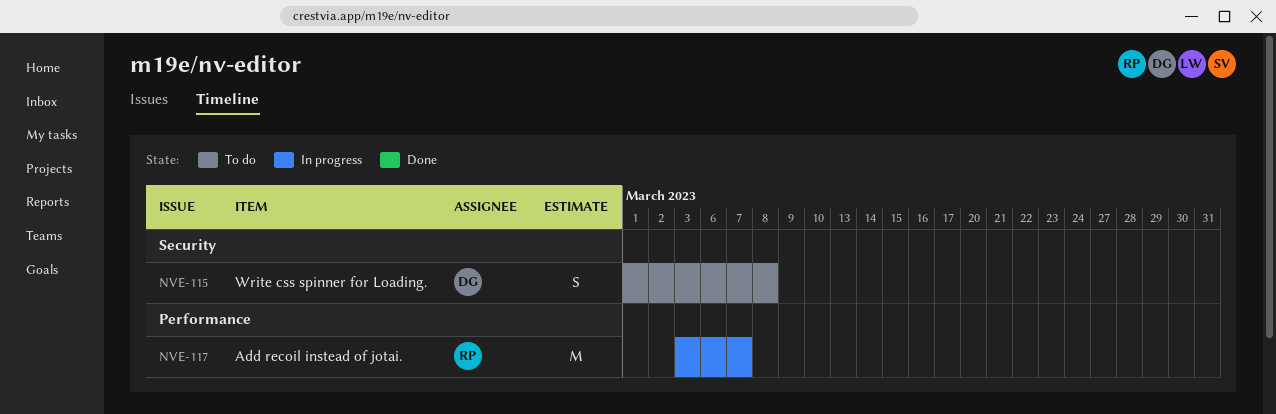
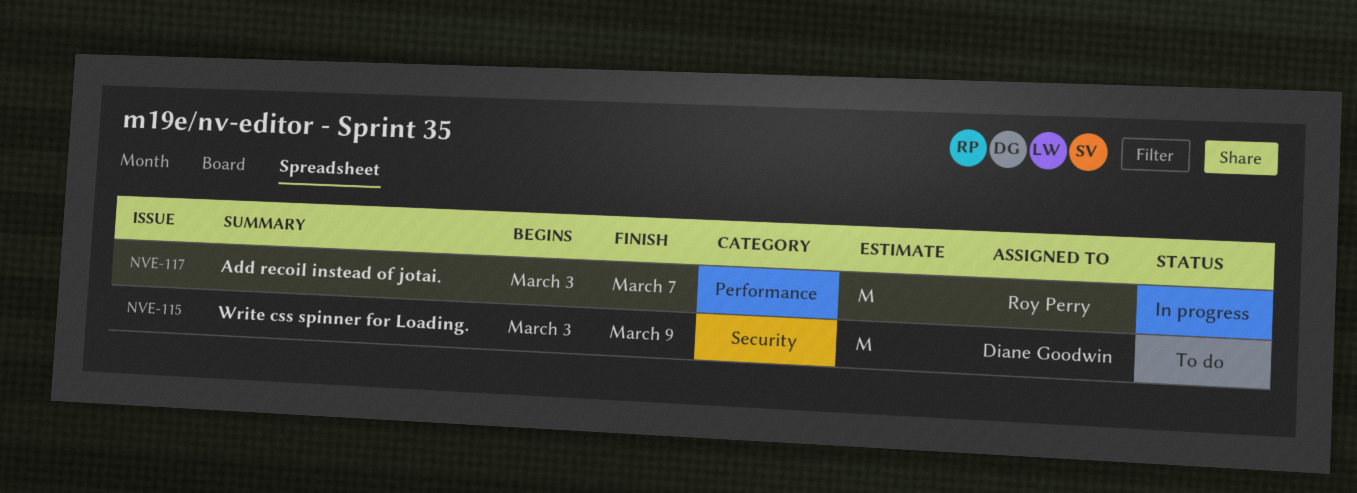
NVE-115, estimate: S -> M
NVE-115, start: Mar 1 -> Mar 3
NVE-115, due: Mar 8 -> Mar 9

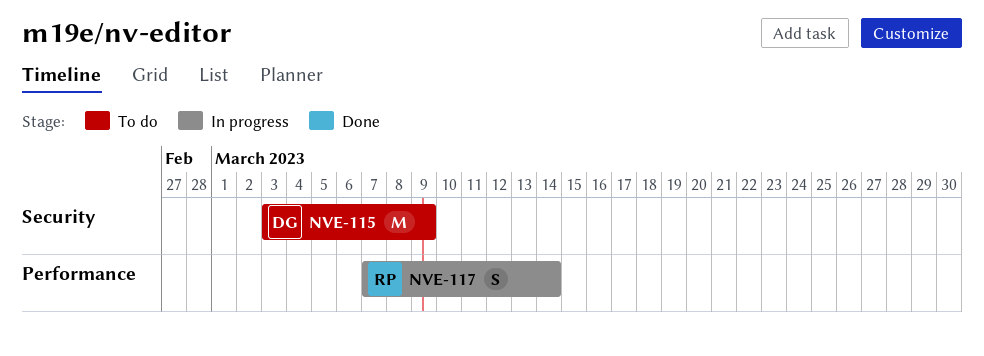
NVE-117, estimate: M -> S
NVE-117, start: Mar 3 -> Mar 7
NVE-117, due: Mar 7 -> Mar 14

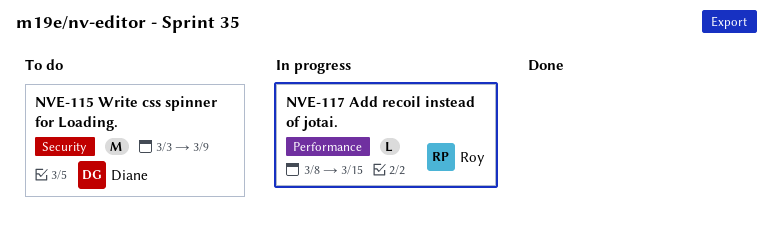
NVE-117, estimate: S -> L
NVE-117, start: Mar 7 -> Mar 8
NVE-117, due: Mar 14 -> Mar 15

